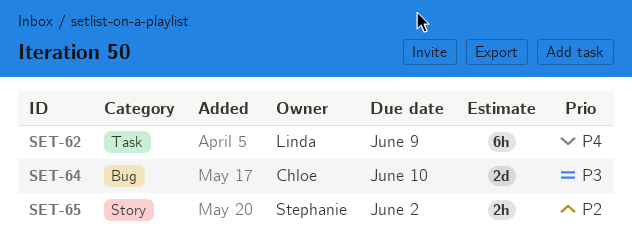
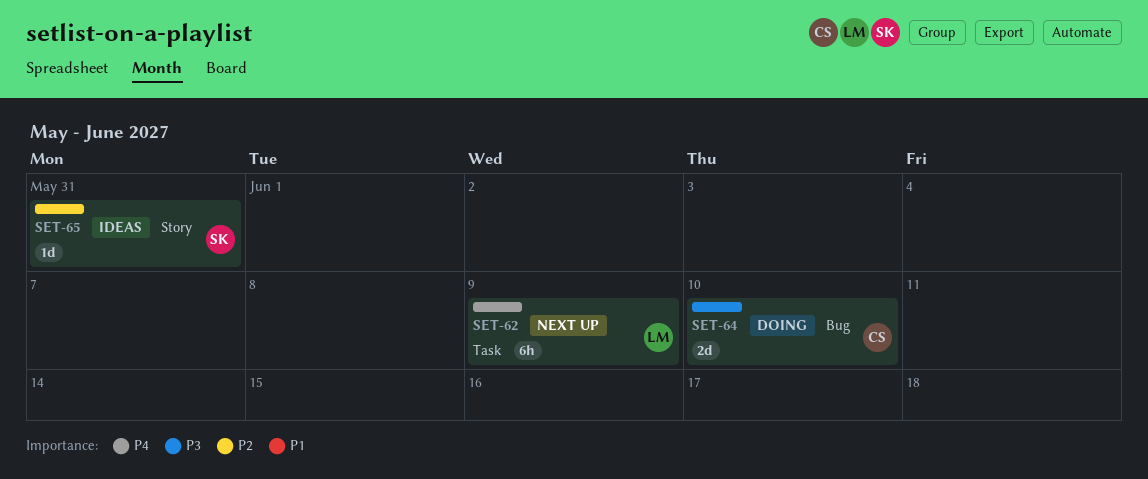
SET-65, estimate: 2h -> 1d
SET-65, due: Jun 2 -> May 31

